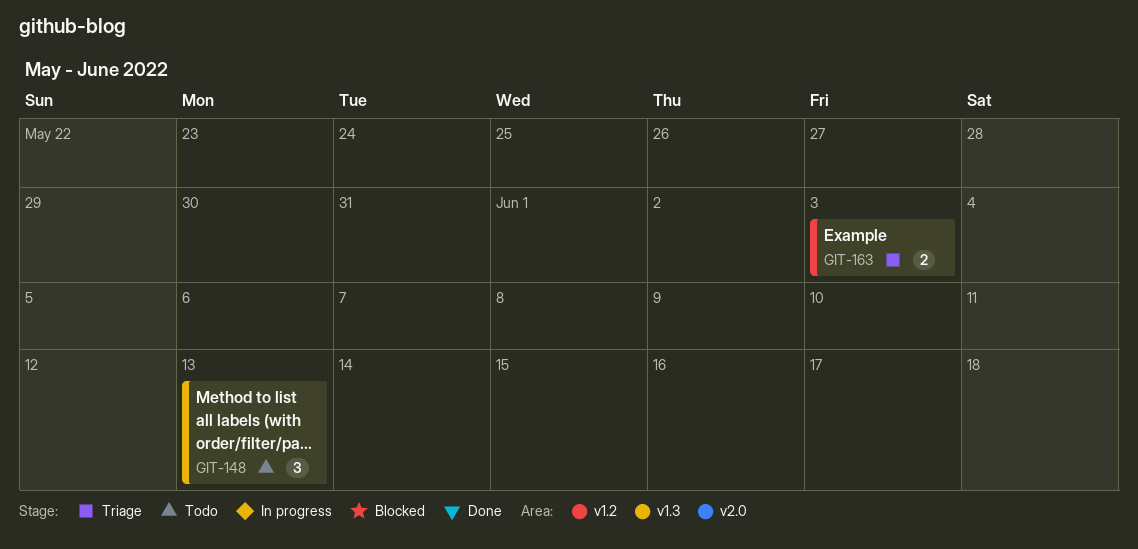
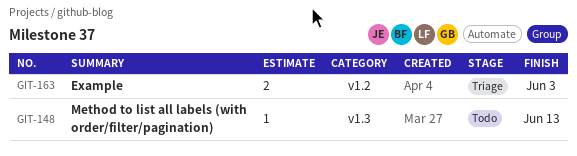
GIT-148, estimate: 3 -> 1

